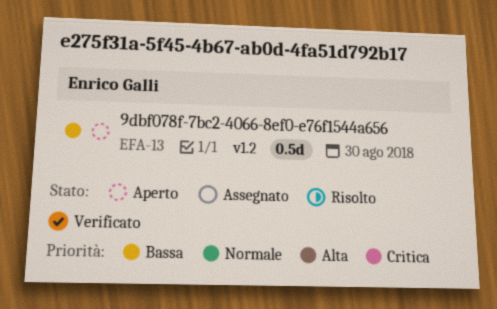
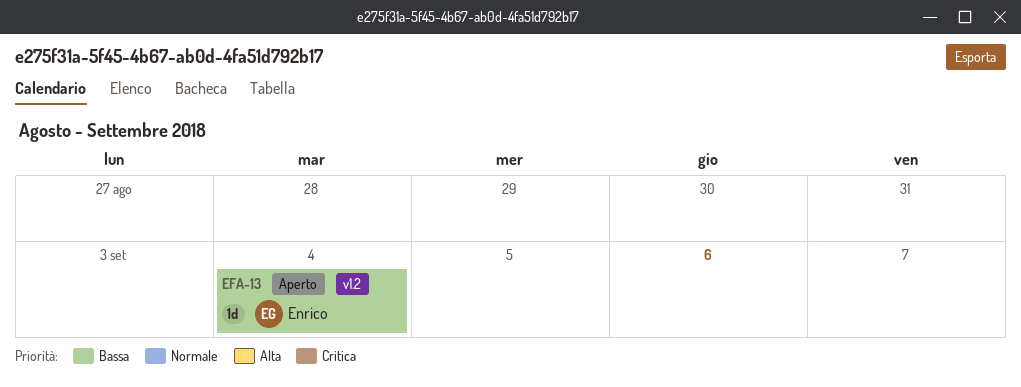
EFA-13, estimate: 0.5d -> 1d
EFA-13, due: Aug 30 -> Sep 4

